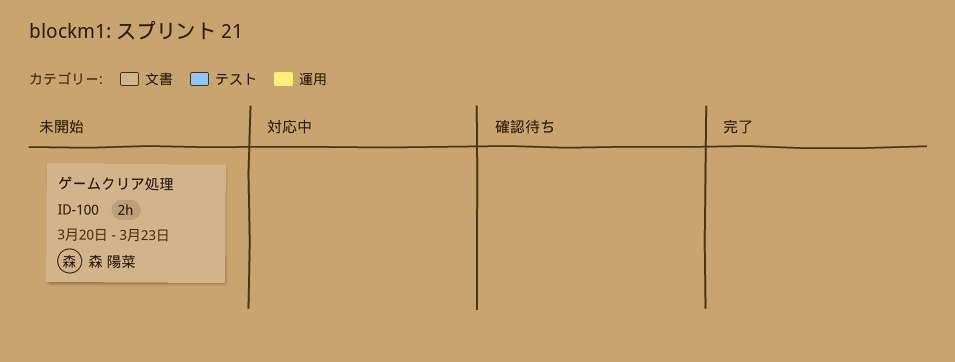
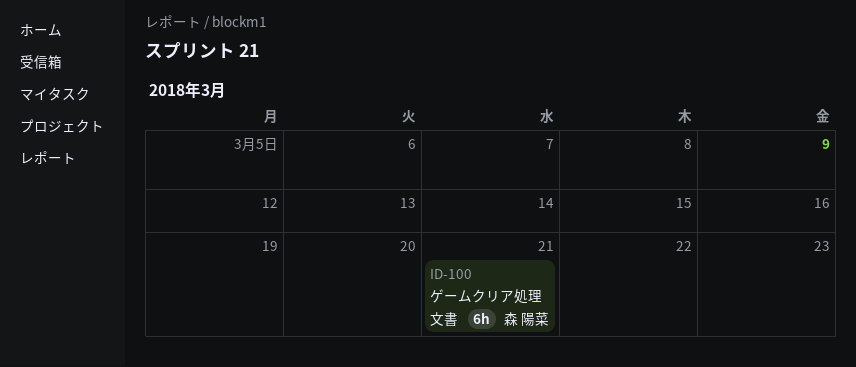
ID-100, estimate: 2h -> 6h
ID-100, due: Mar 23 -> Mar 21

